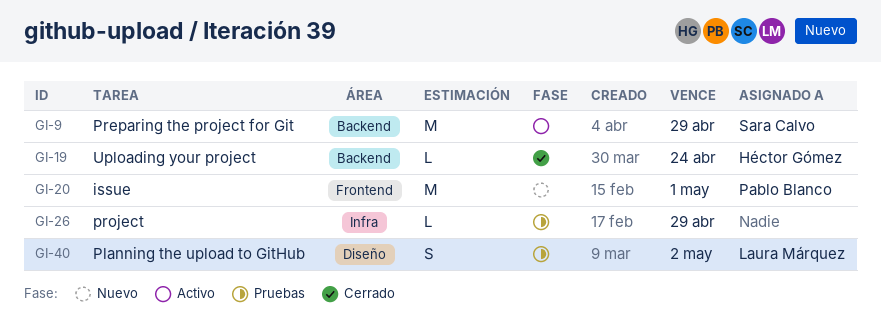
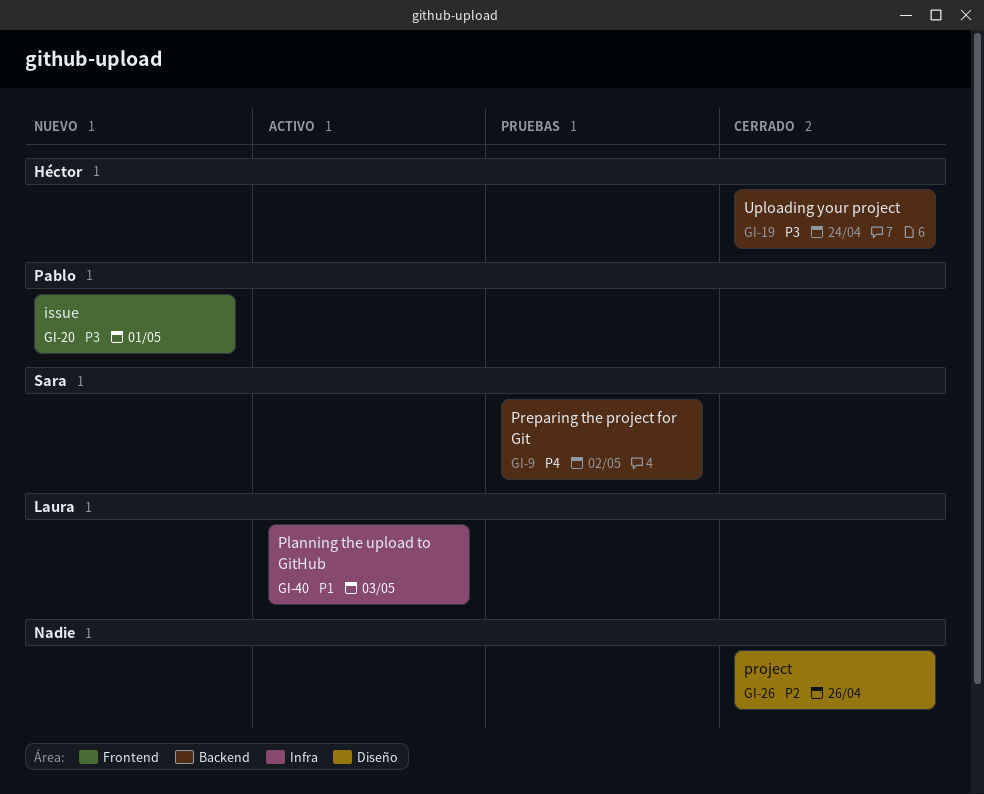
GI-9, status: Activo -> Pruebas
GI-9, due: Apr 29 -> May 2
GI-26, status: Pruebas -> Cerrado
GI-26, label: Infra -> Diseño
GI-26, due: Apr 29 -> Apr 26
GI-40, status: Pruebas -> Activo
GI-40, label: Diseño -> Infra
GI-40, due: May 2 -> May 3

